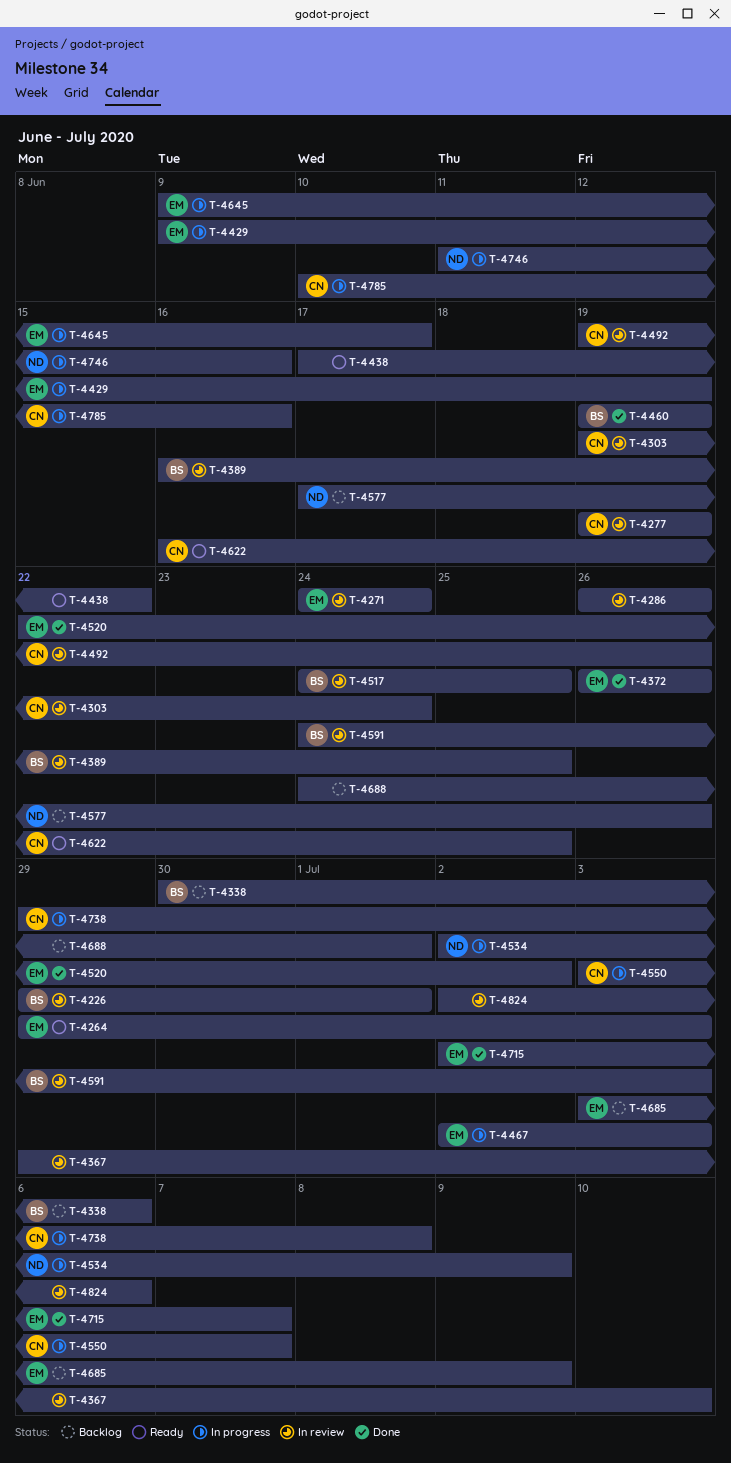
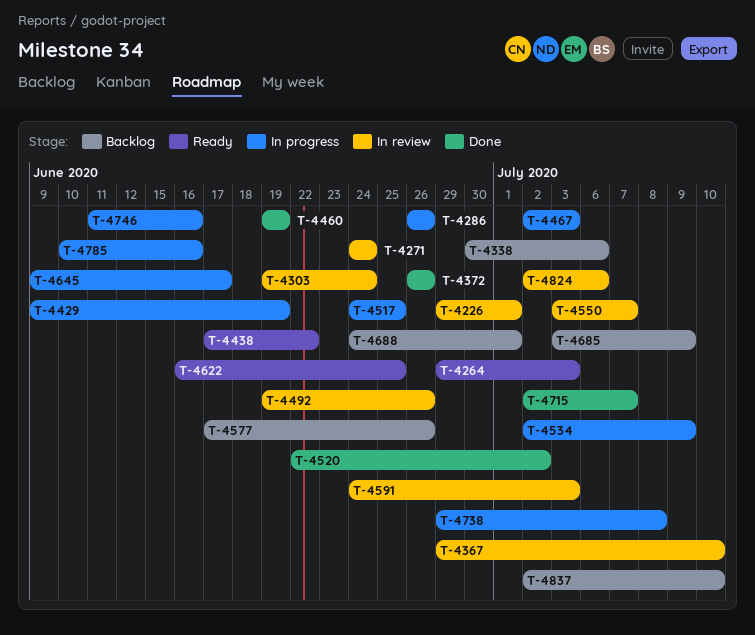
T-4277: present -> none
T-4286, status: In review -> In progress
T-4389: present -> none
T-4517, status: In review -> In progress
T-4550, status: In progress -> In review
T-4837: none -> present

